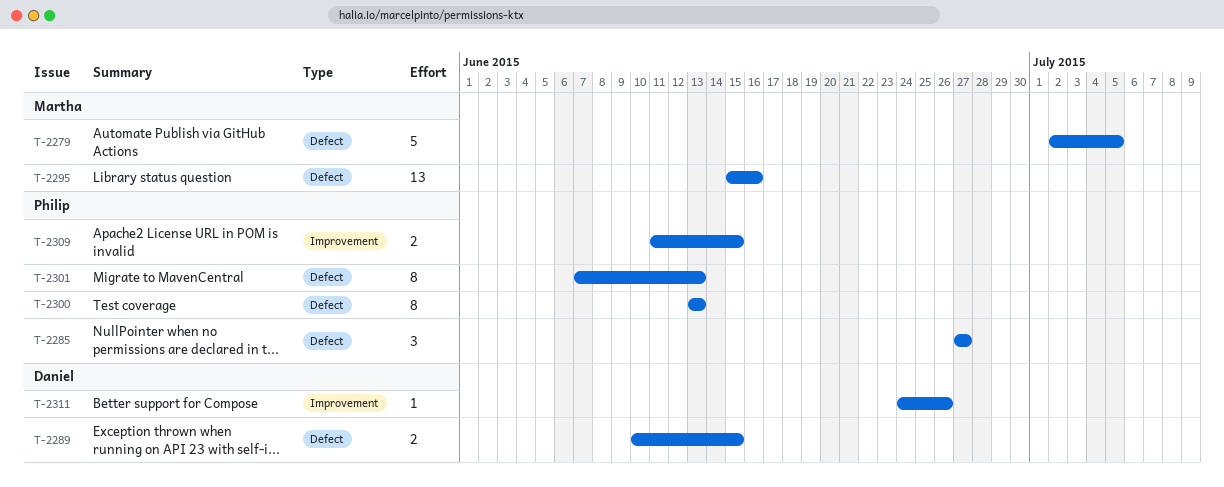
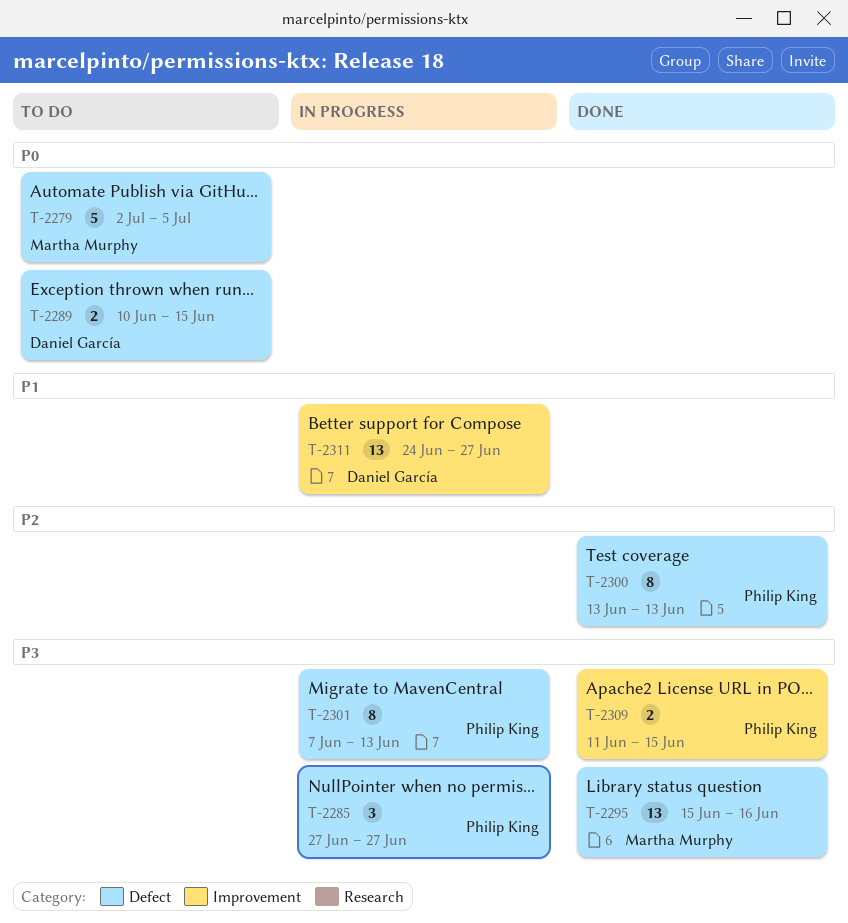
T-2311, estimate: 1 -> 13
T-2311, due: Jun 26 -> Jun 27

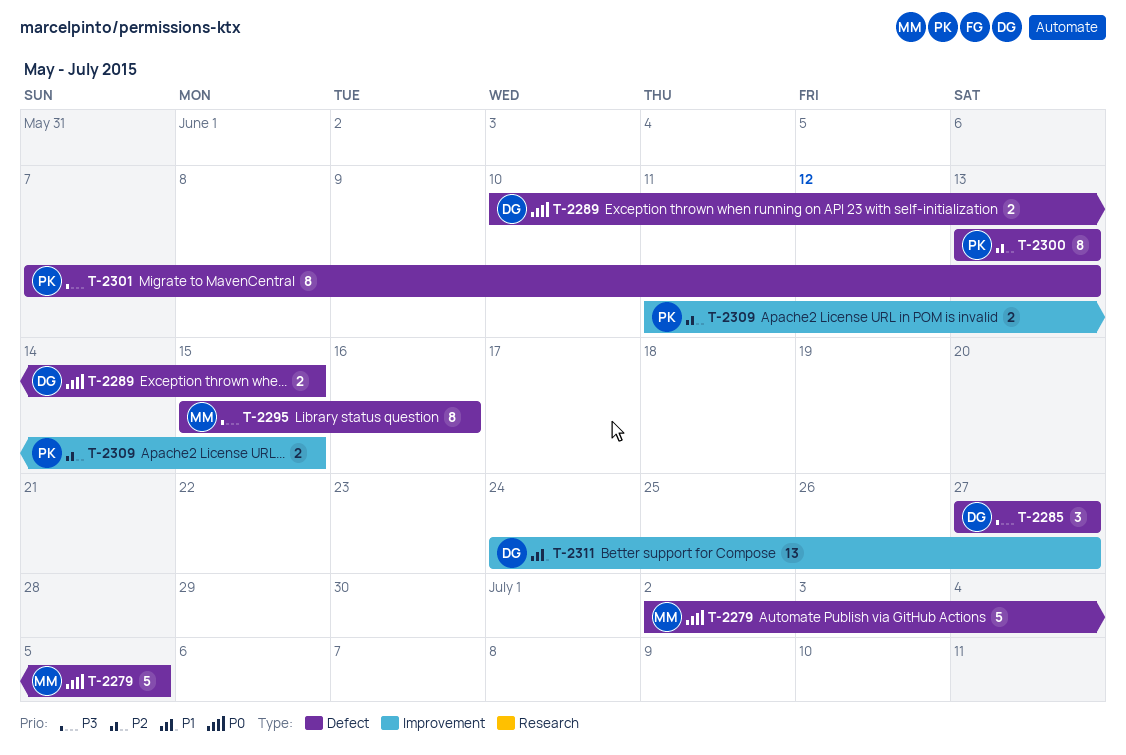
T-2285, owner: Philip King -> Daniel García
T-2295, estimate: 13 -> 8
T-2309, priority: P3 -> P2

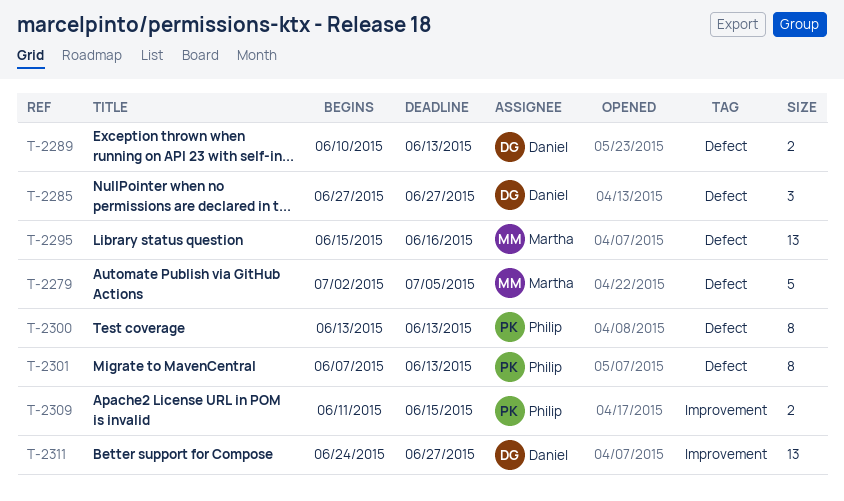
T-2289, due: Jun 15 -> Jun 13
T-2295, estimate: 8 -> 13

